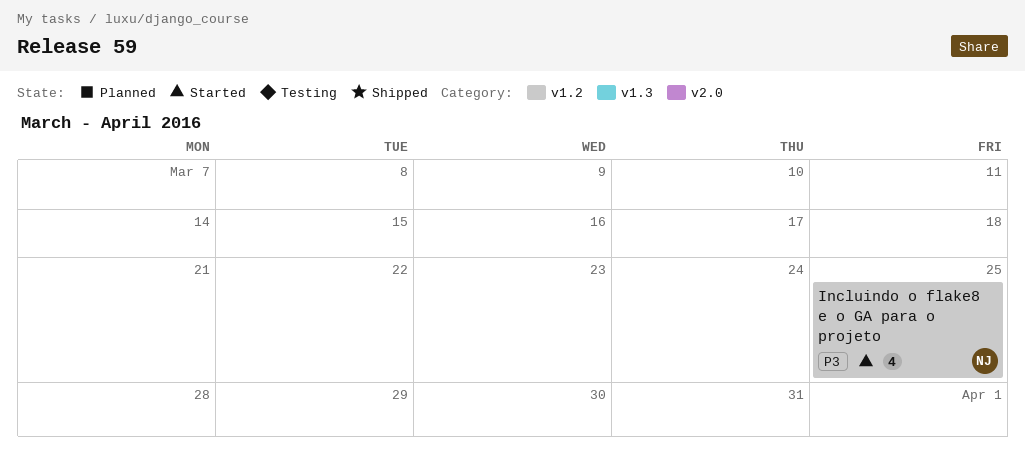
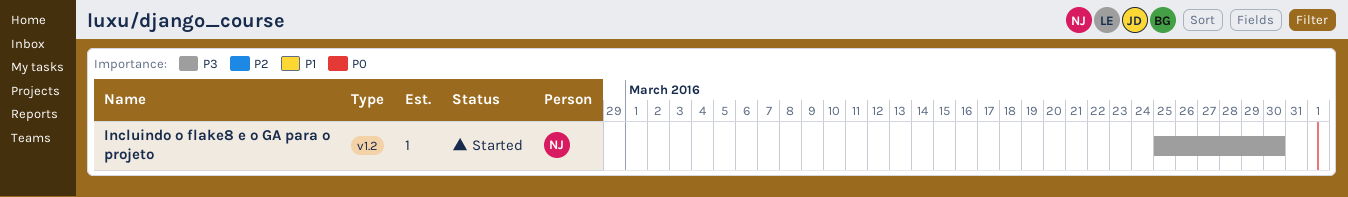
Incluindo o flake8 e o GA para o projeto, estimate: 4 -> 1
Incluindo o flake8 e o GA para o projeto, due: Mar 25 -> Mar 30

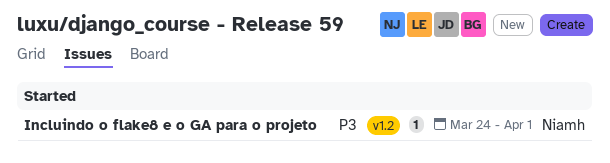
Incluindo o flake8 e o GA para o projeto, start: Mar 25 -> Mar 24
Incluindo o flake8 e o GA para o projeto, due: Mar 30 -> Apr 1

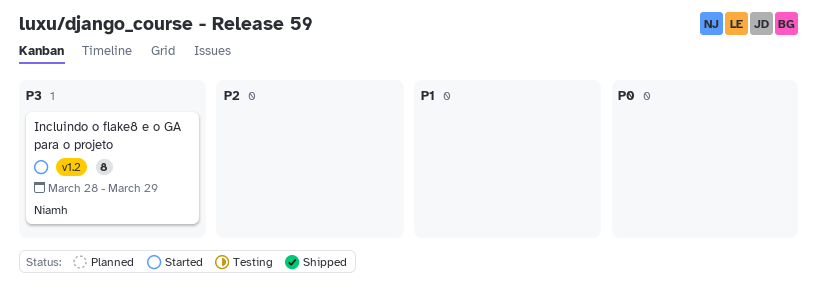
Incluindo o flake8 e o GA para o projeto, estimate: 1 -> 8
Incluindo o flake8 e o GA para o projeto, start: Mar 24 -> Mar 28
Incluindo o flake8 e o GA para o projeto, due: Apr 1 -> Mar 29

